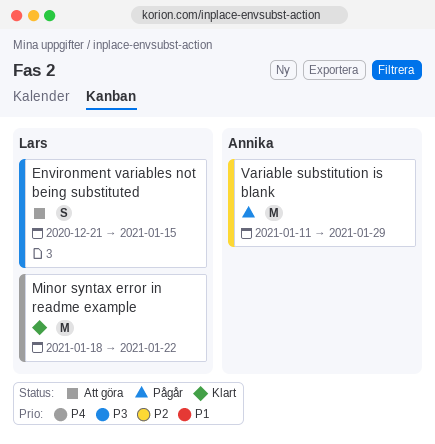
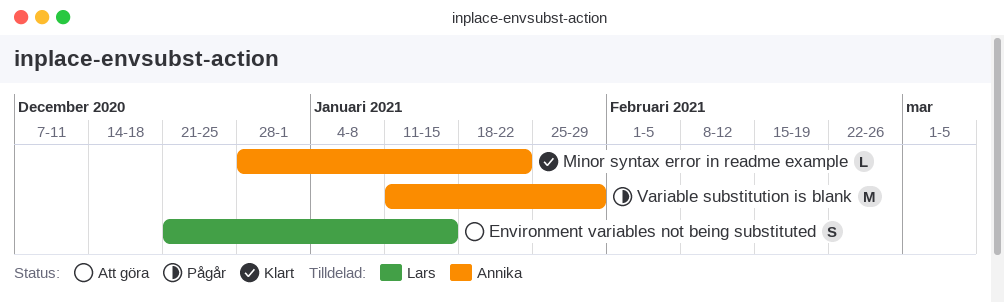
Minor syntax error in readme example, owner: Lars -> Annika
Minor syntax error in readme example, estimate: M -> L
Minor syntax error in readme example, start: Jan 18 -> Dec 28

